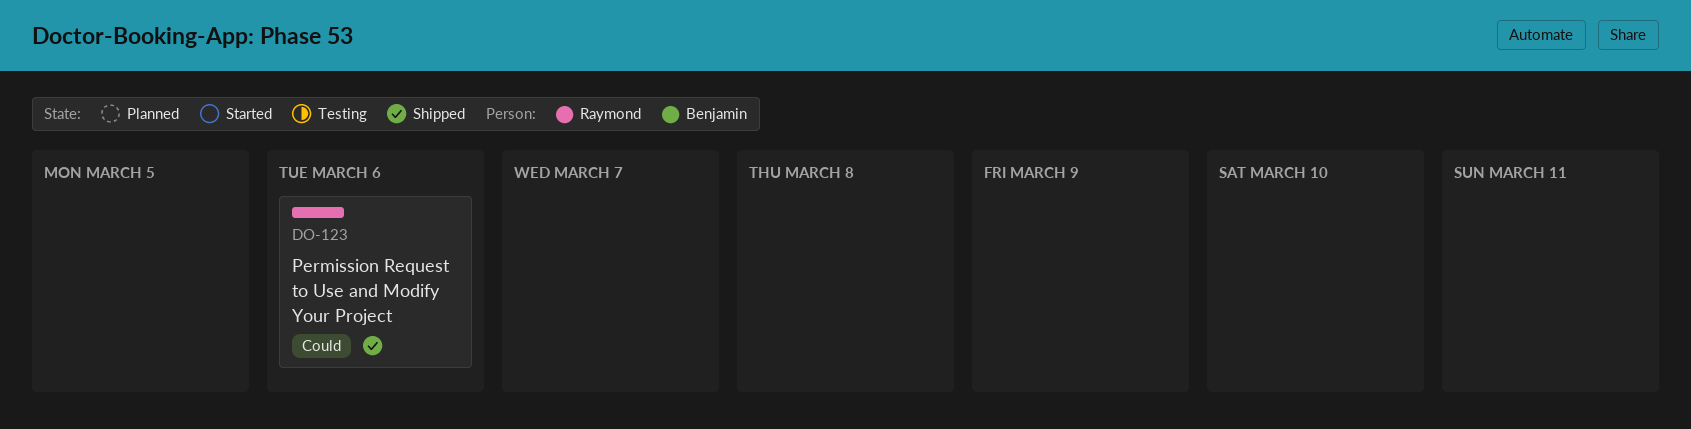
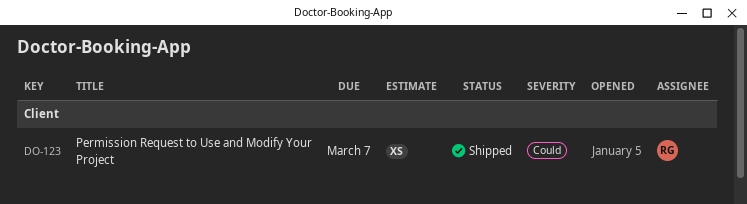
DO-123, due: Mar 6 -> Mar 7

